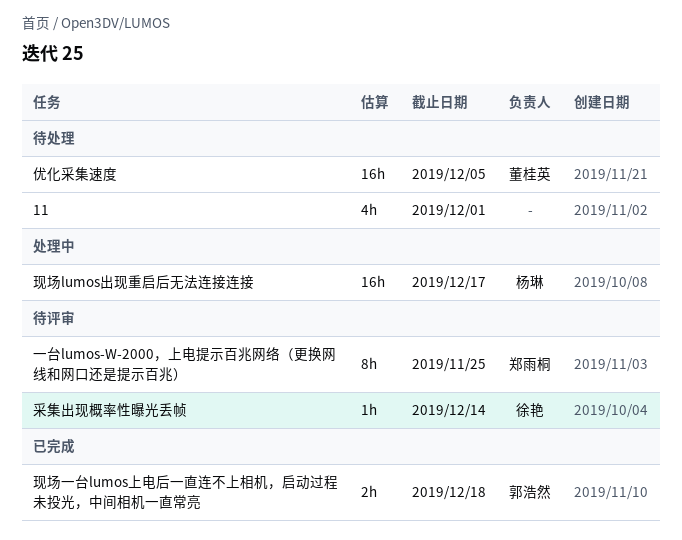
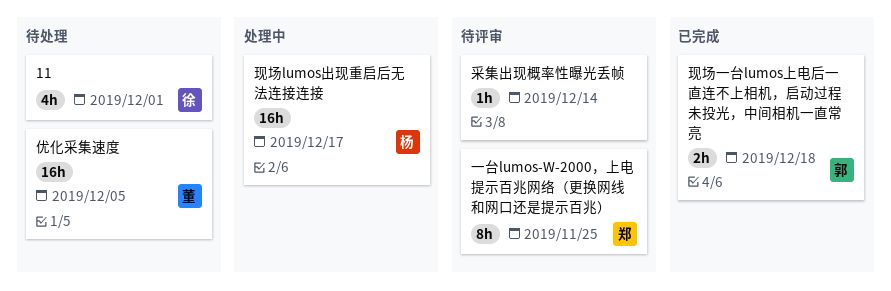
11, owner: none -> 徐艳
采集出现概率性曝光丢帧, owner: 徐艳 -> none

